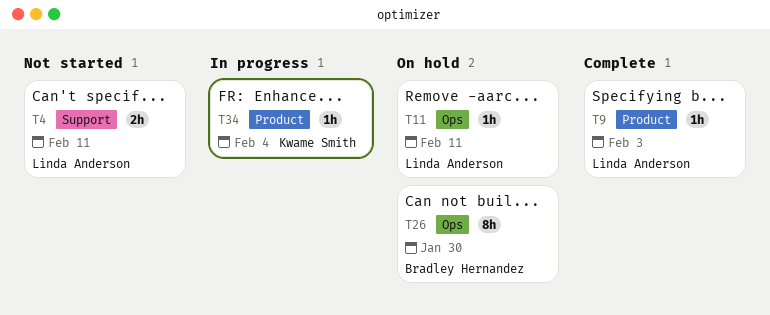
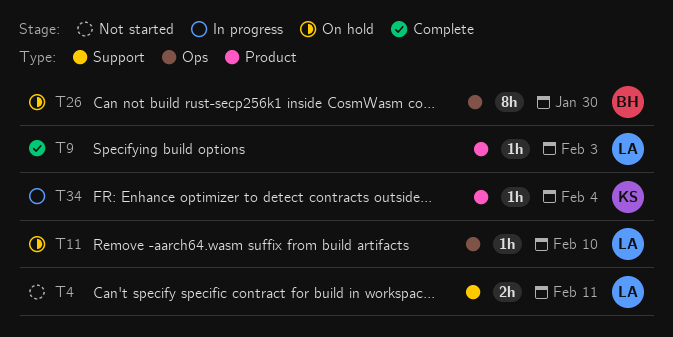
T11, due: Feb 11 -> Feb 10

